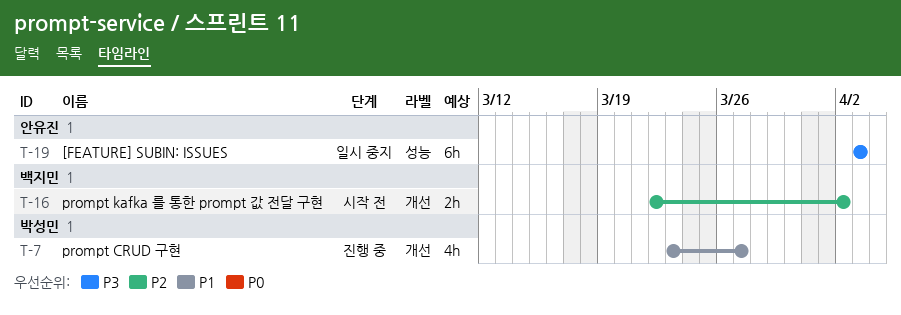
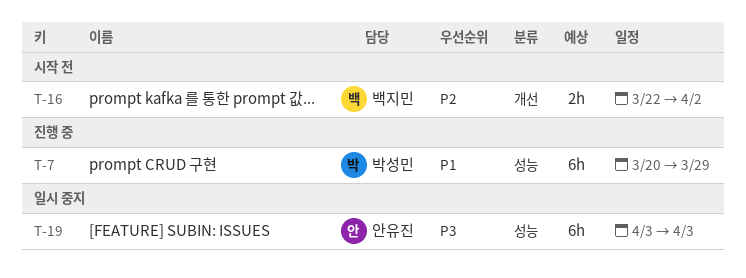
T-7, label: 개선 -> 성능
T-7, estimate: 4h -> 6h
T-7, start: Mar 23 -> Mar 20
T-7, due: Mar 27 -> Mar 29

